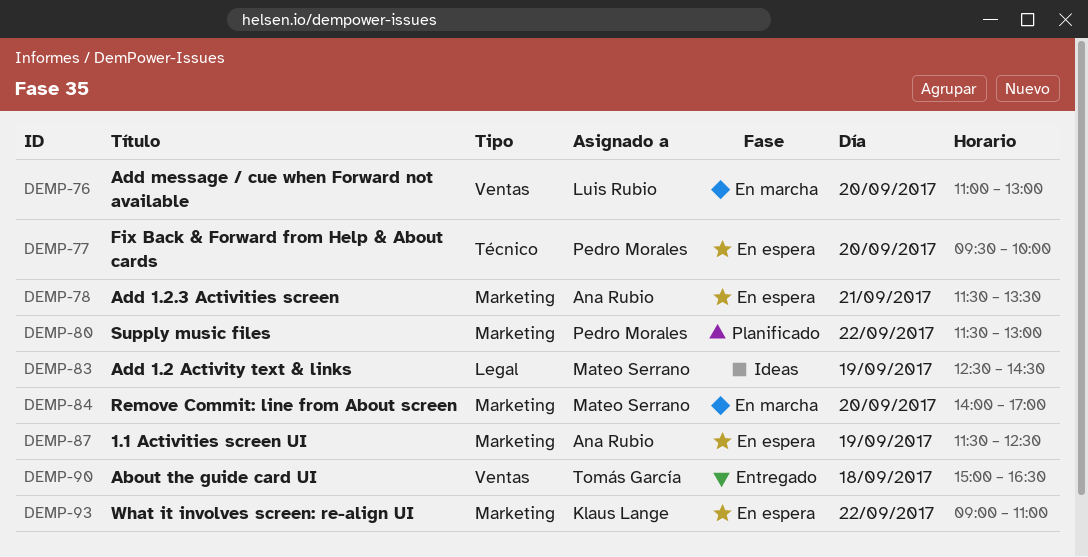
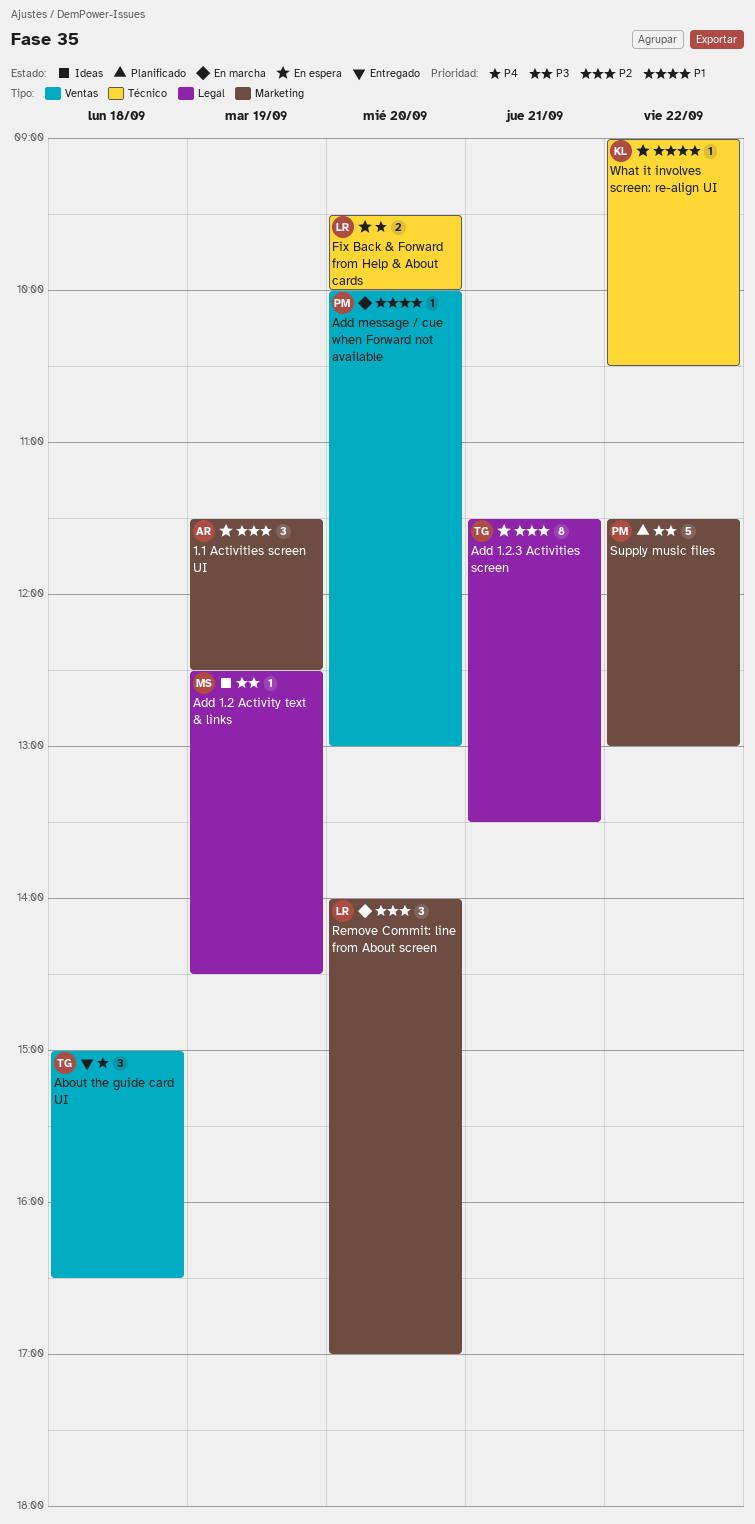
Add 1.2.3 Activities screen, owner: Ana Rubio -> Tomás García
Add 1.2.3 Activities screen, label: Marketing -> Legal
Add message / cue when Forward not available, owner: Luis Rubio -> Pedro Morales
Add message / cue when Forward not available, begins: 11:00 -> 10:00
Fix Back & Forward from Help & About cards, owner: Pedro Morales -> Luis Rubio
Remove Commit: line from About screen, owner: Mateo Serrano -> Luis Rubio
What it involves screen: re-align UI, label: Marketing -> Técnico
What it involves screen: re-align UI, ends: 11:00 -> 10:30

